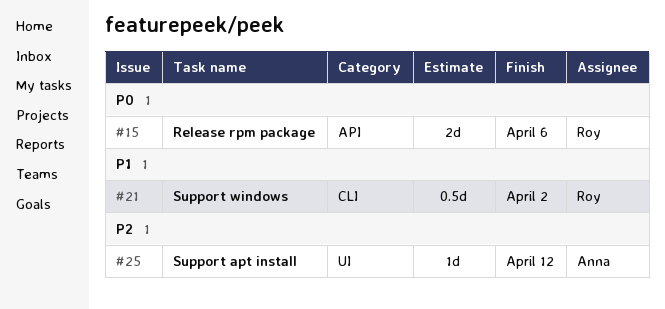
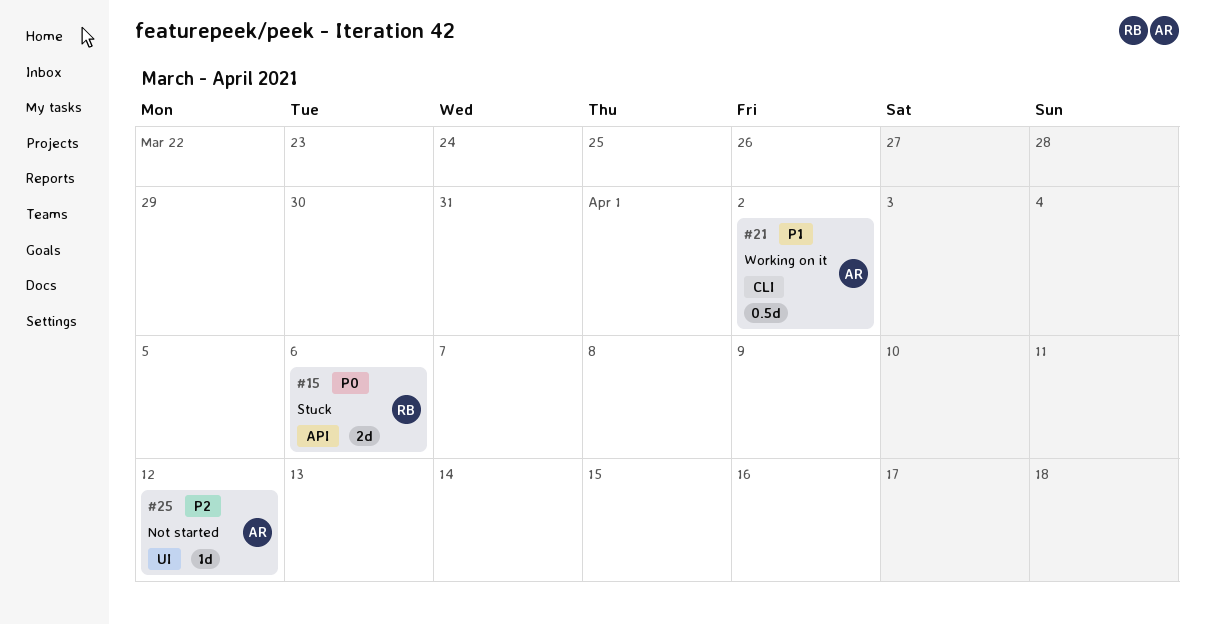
#21, owner: Roy -> Anna

